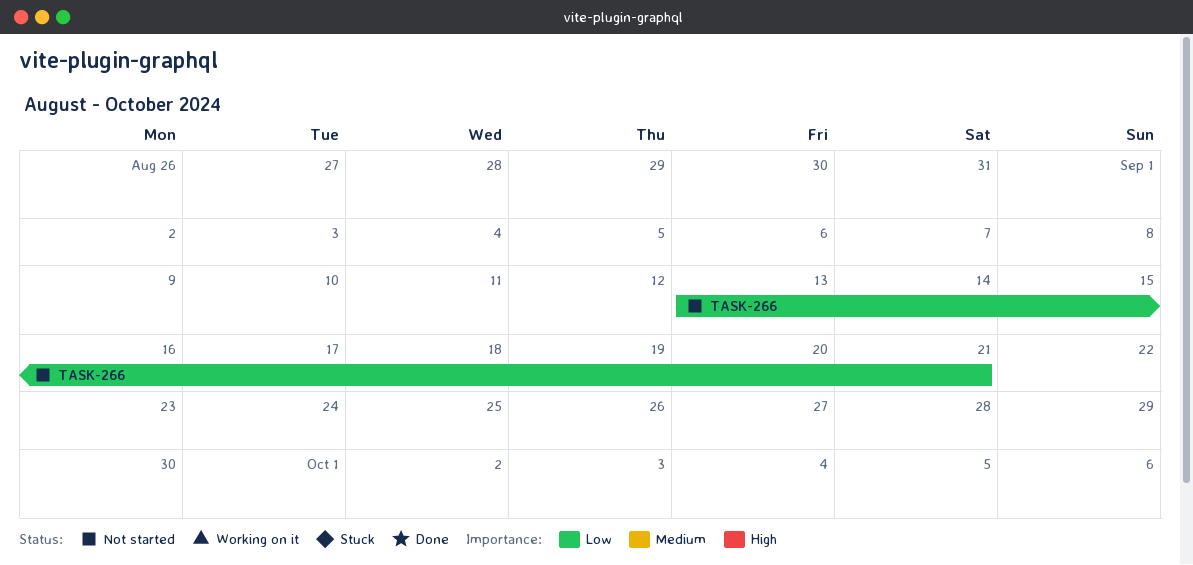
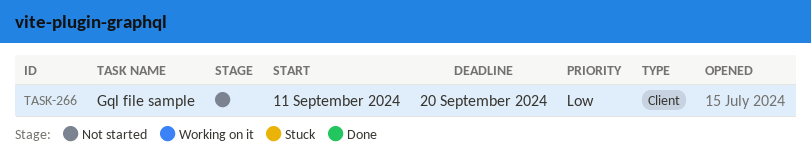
TASK-266, start: Sep 13 -> Sep 11
TASK-266, due: Sep 21 -> Sep 20

